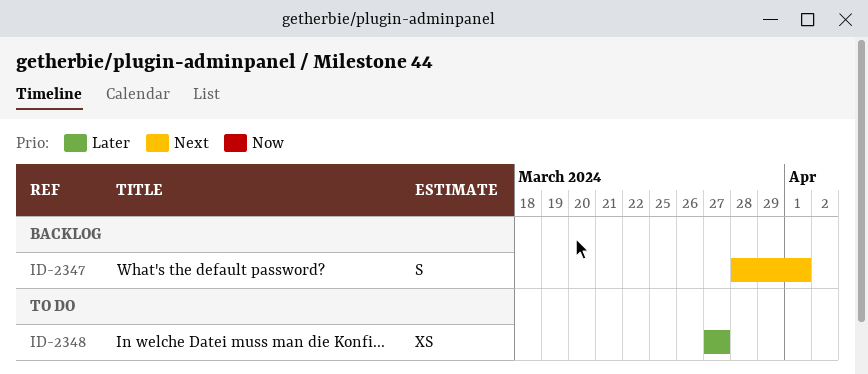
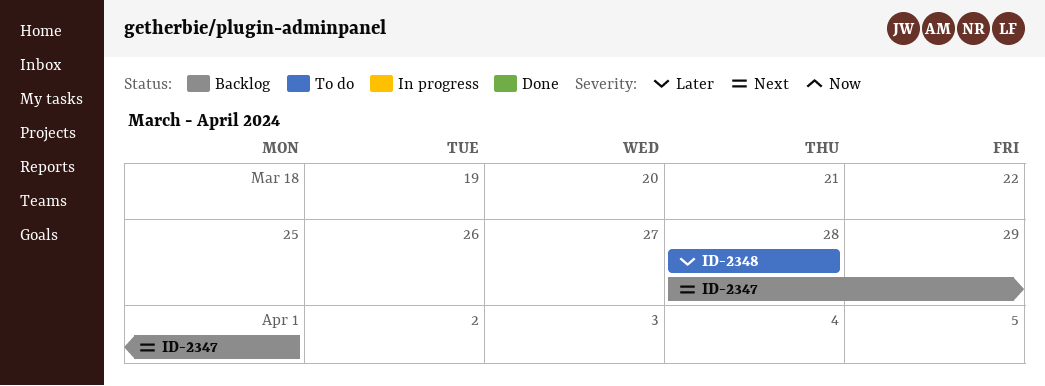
ID-2348, start: Mar 27 -> Mar 28
ID-2348, due: Mar 27 -> Mar 28

